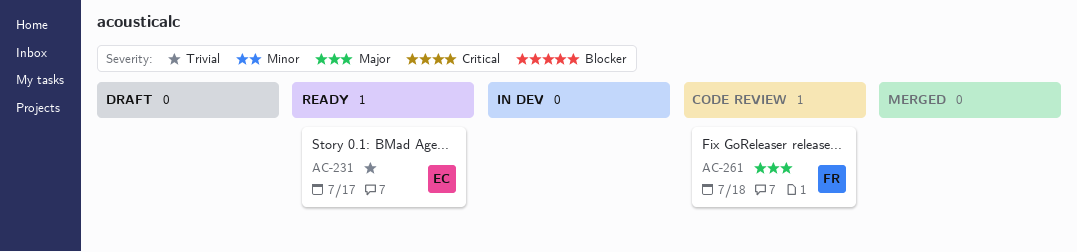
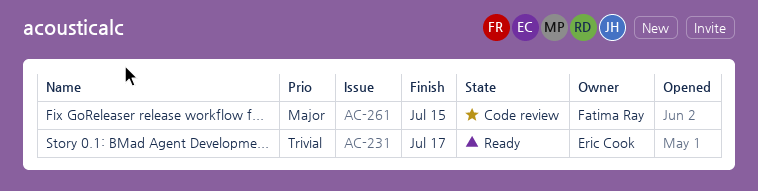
AC-261, due: Jul 18 -> Jul 15

